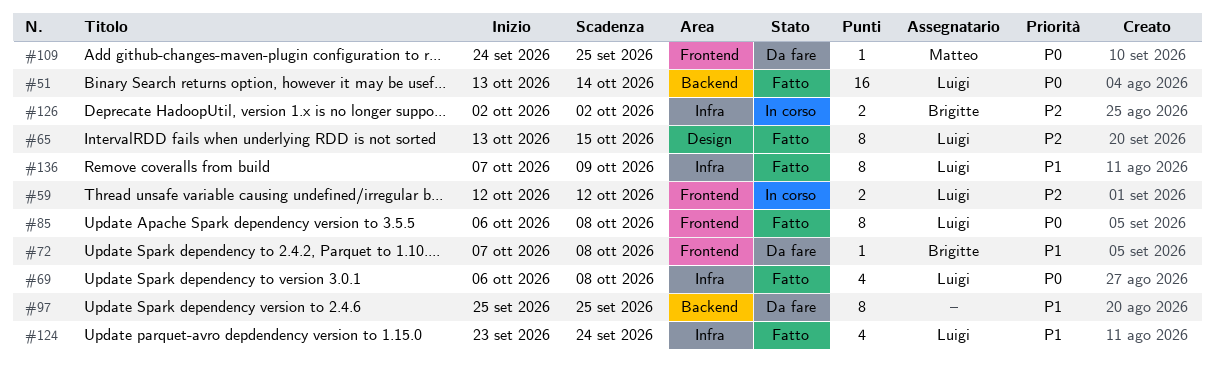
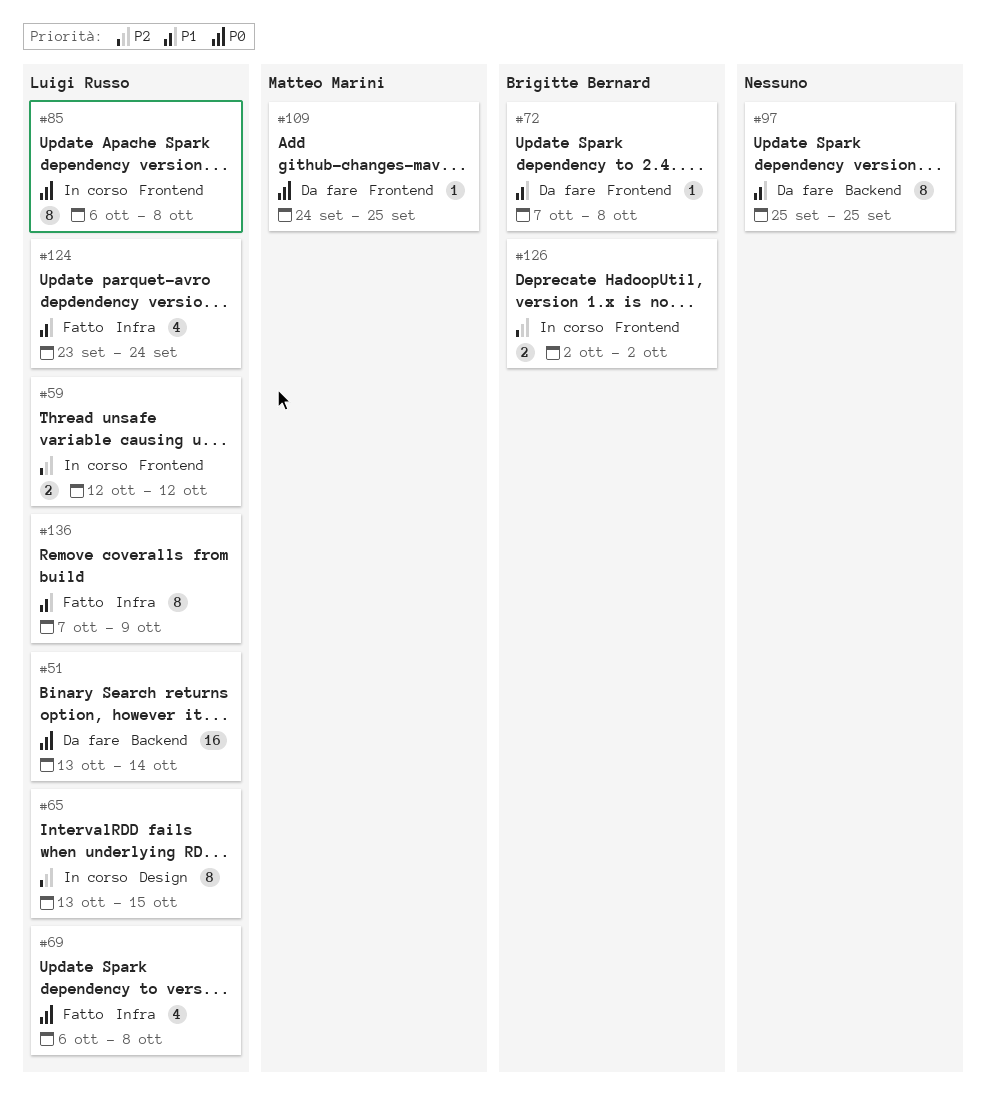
#51, status: Fatto -> Da fare
#65, status: Fatto -> In corso
#85, status: Fatto -> In corso
#126, label: Infra -> Frontend

